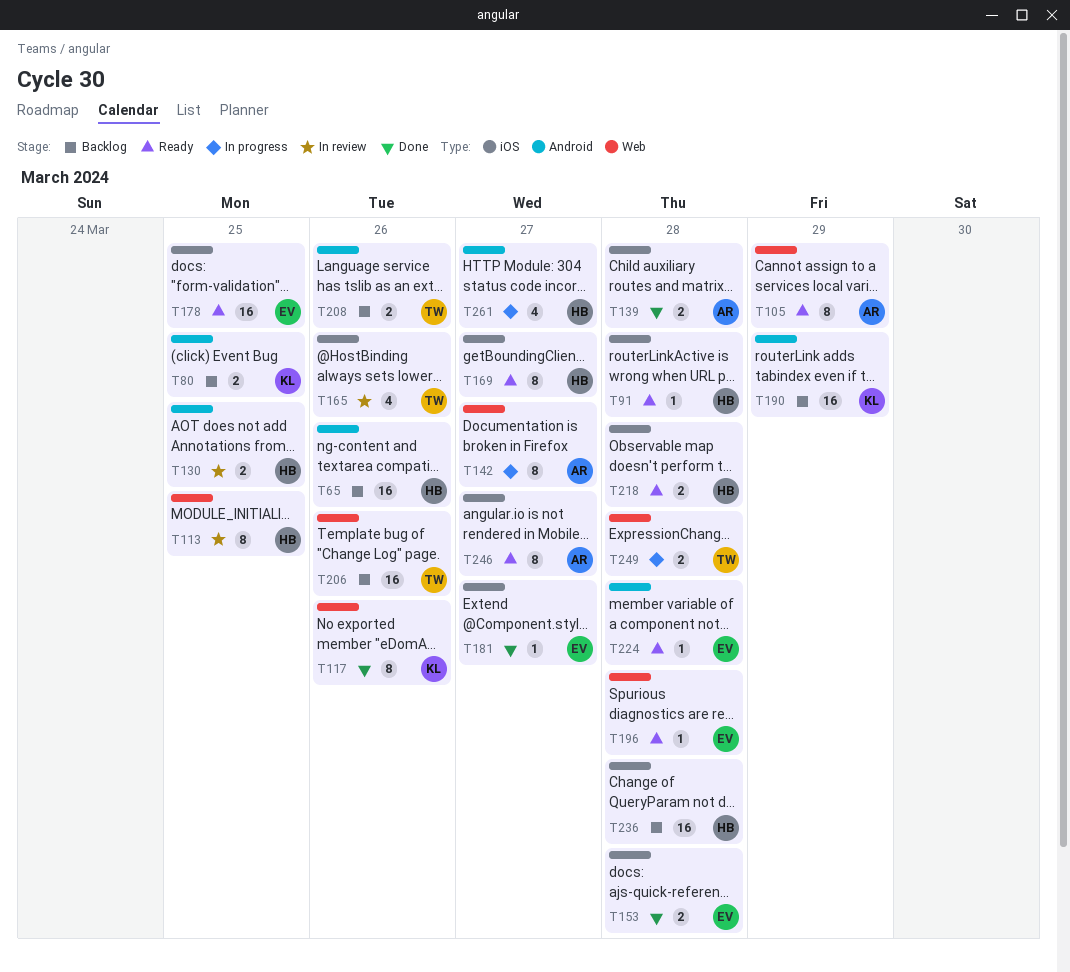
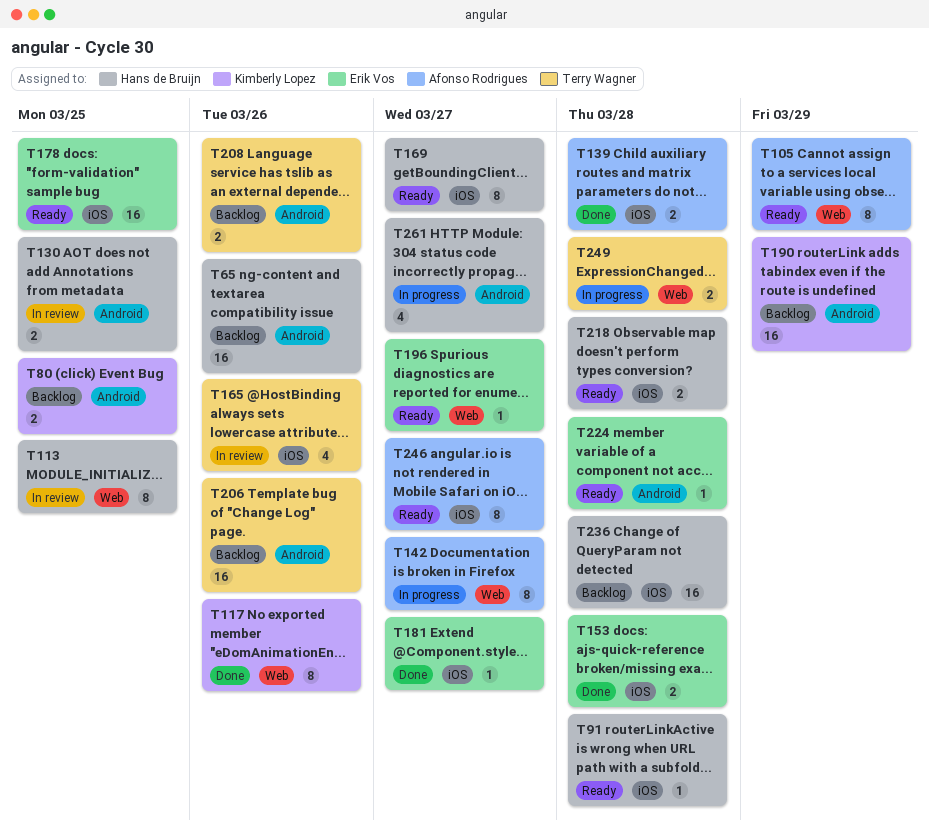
T196, due: Mar 28 -> Mar 27
T206, label: Web -> Android

